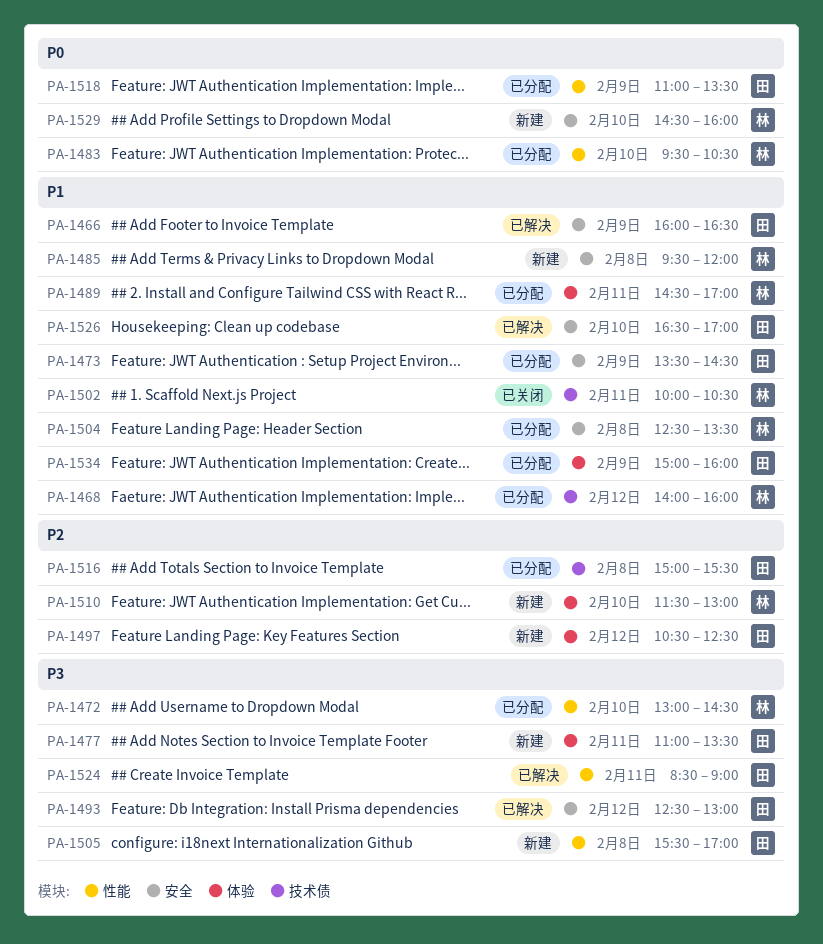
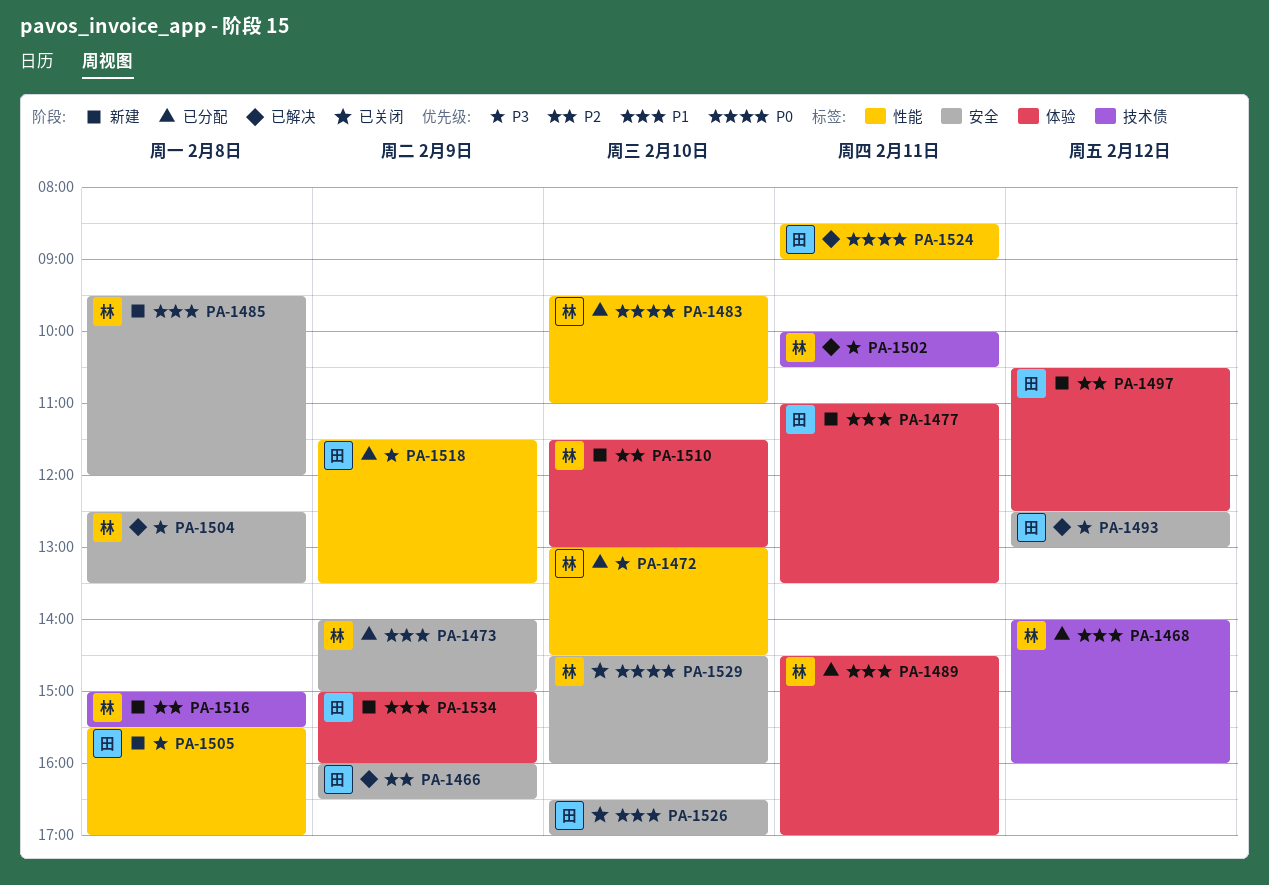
PA-1466, priority: P1 -> P2
PA-1473, owner: 田 -> 林
PA-1473, begins: 13:30 -> 14:00
PA-1473, ends: 14:30 -> 15:00
PA-1477, priority: P3 -> P1
PA-1483, ends: 10:30 -> 11:00
PA-1502, status: 已关闭 -> 已解决
PA-1502, priority: P1 -> P3
PA-1504, status: 已分配 -> 已解决
PA-1504, priority: P1 -> P3
PA-1516, status: 已分配 -> 新建
PA-1516, owner: 田 -> 林
PA-1518, priority: P0 -> P3
PA-1518, begins: 11:00 -> 11:30
PA-1524, priority: P3 -> P0
PA-1526, status: 已解决 -> 已关闭
PA-1529, status: 新建 -> 已关闭
PA-1534, status: 已分配 -> 新建

